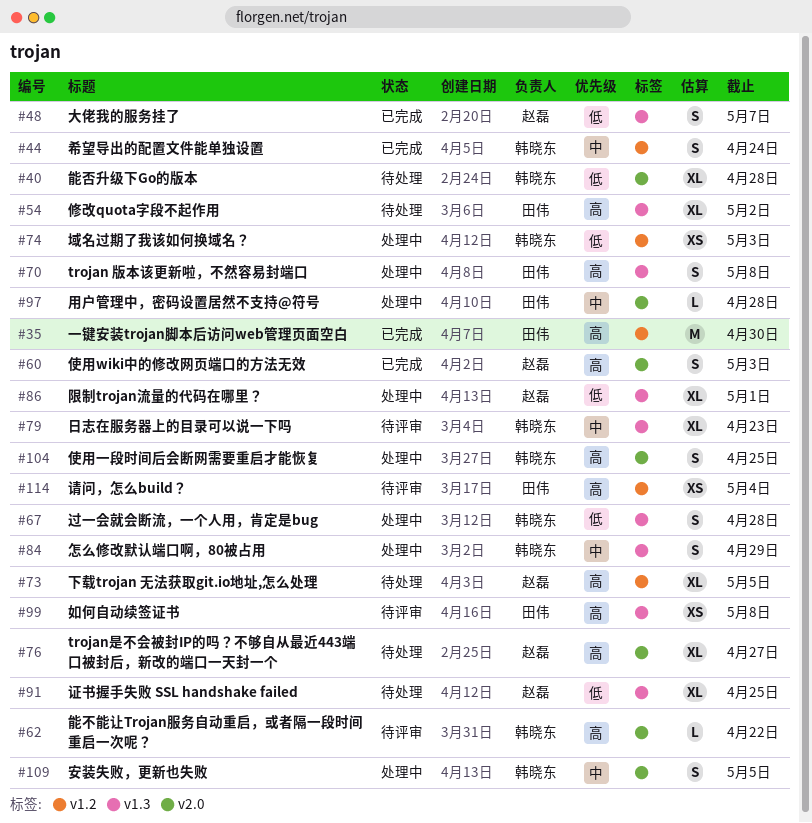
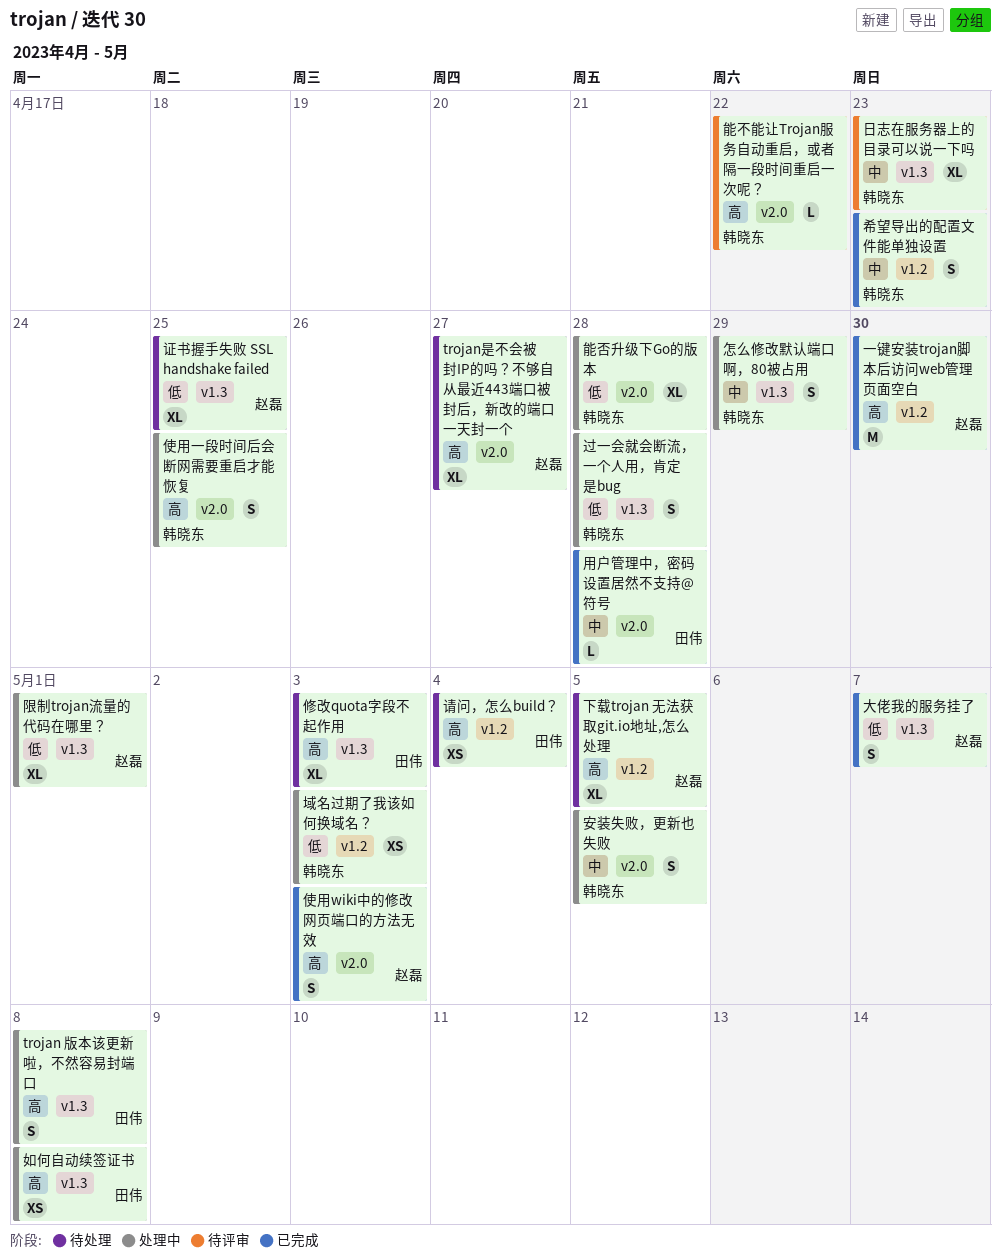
一键安装trojan脚本后访问web管理页面空白, owner: 田伟 -> 赵磊
修改quota字段不起作用, due: May 2 -> May 3
如何自动续签证书, status: 待评审 -> 处理中
希望导出的配置文件能单独设置, due: Apr 24 -> Apr 23
用户管理中，密码设置居然不支持@符号, status: 处理中 -> 已完成
能否升级下Go的版本, status: 待处理 -> 处理中
请问，怎么build？, status: 待评审 -> 待处理

